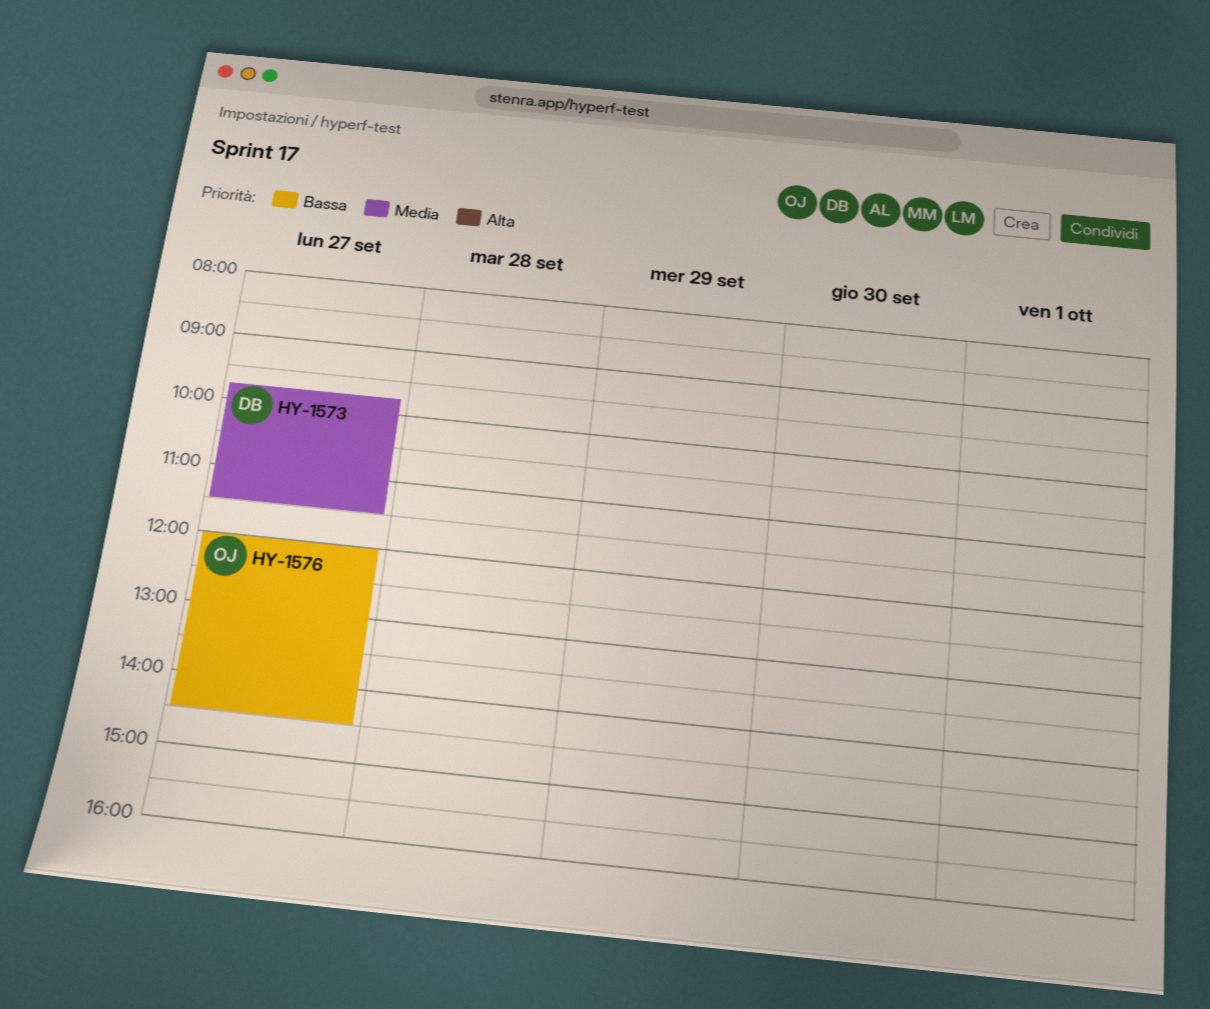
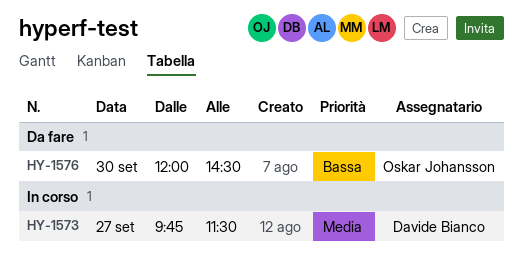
HY-1576, day: Sep 27 -> Sep 30

